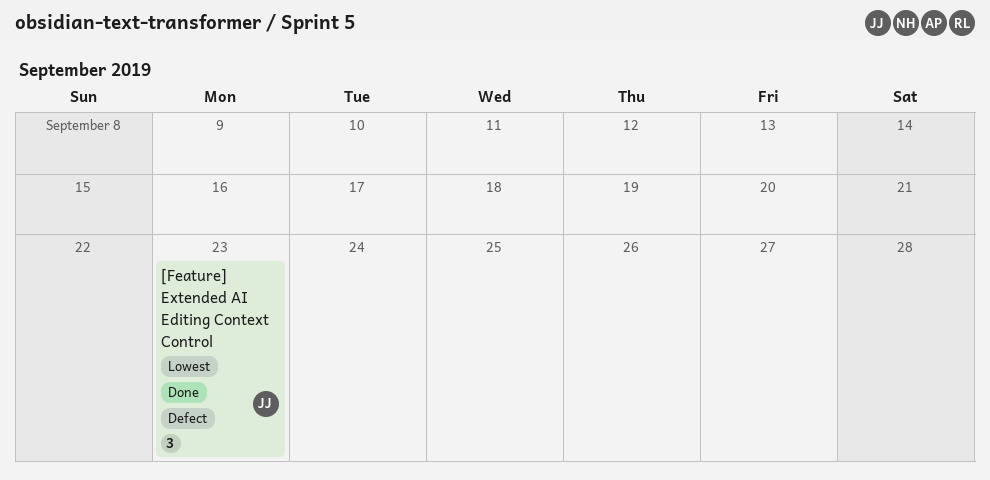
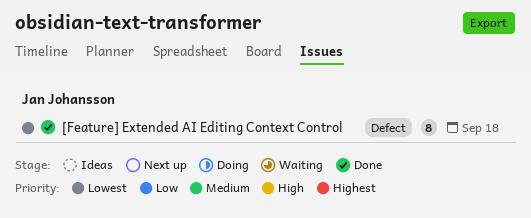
[Feature] Extended AI Editing Context Control, estimate: 3 -> 8
[Feature] Extended AI Editing Context Control, due: Sep 23 -> Sep 18

